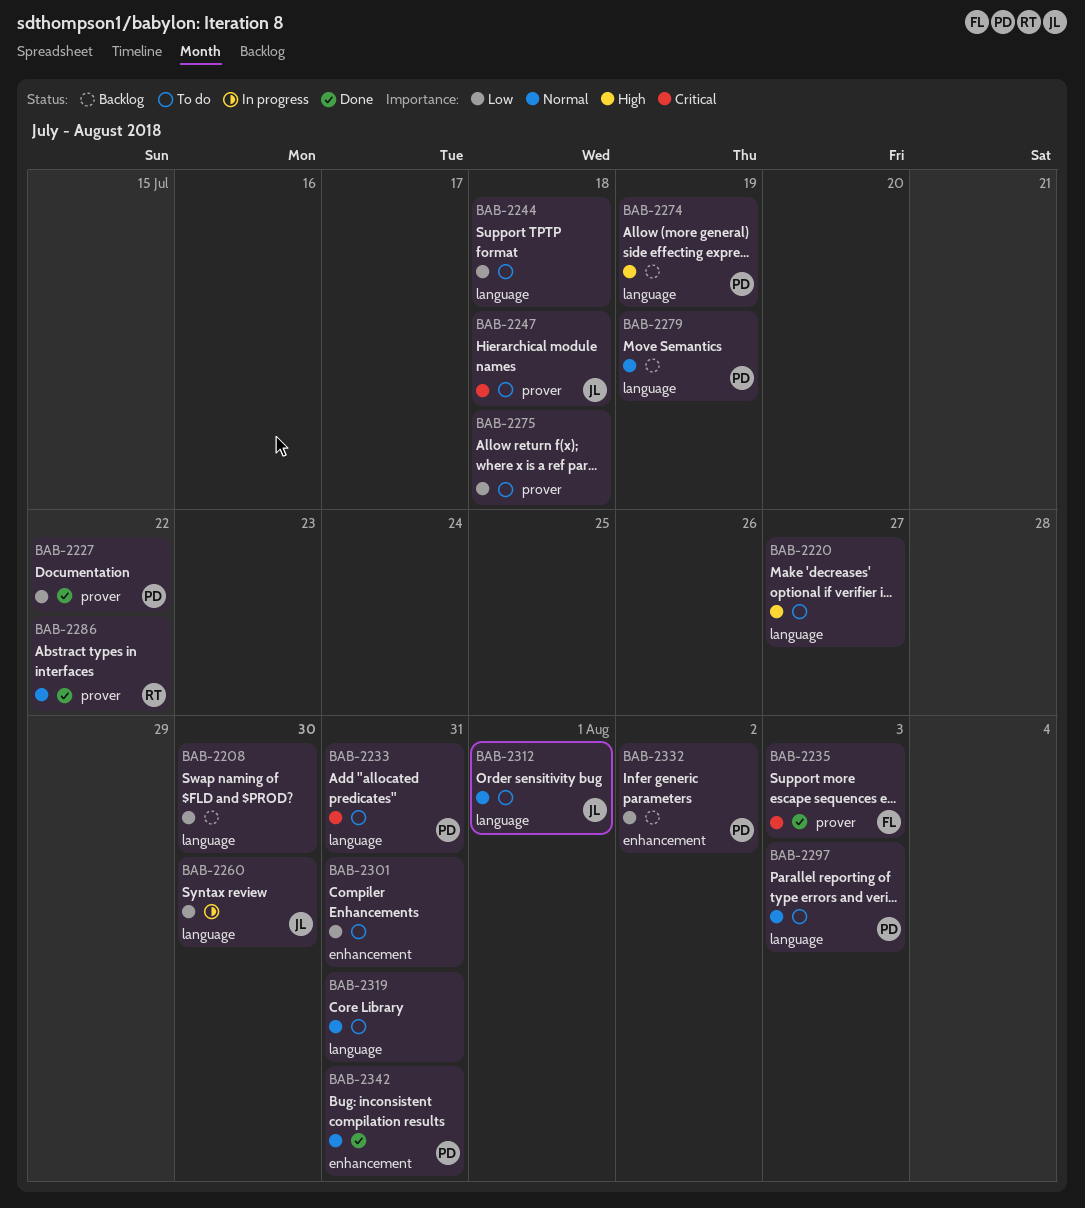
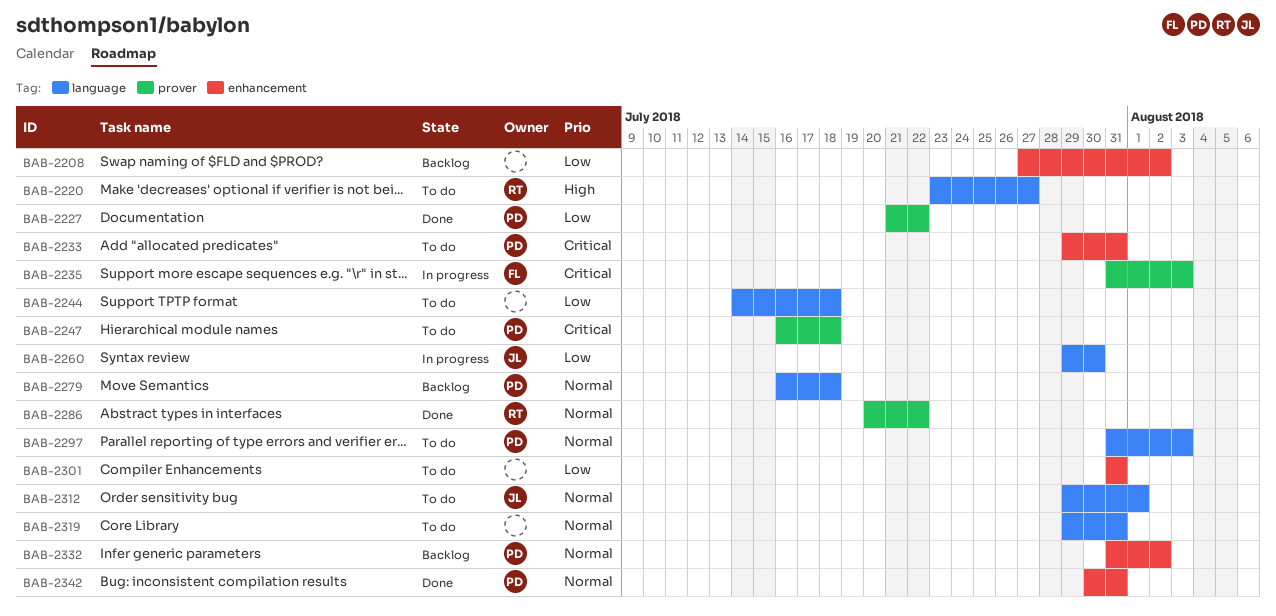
BAB-2208, label: language -> enhancement
BAB-2208, due: Jul 30 -> Aug 2
BAB-2220, owner: none -> RT
BAB-2233, label: language -> enhancement
BAB-2235, status: Done -> In progress
BAB-2247, owner: JL -> PD
BAB-2274: present -> none
BAB-2275: present -> none
BAB-2279, due: Jul 19 -> Jul 18
BAB-2332, priority: Low -> Normal

